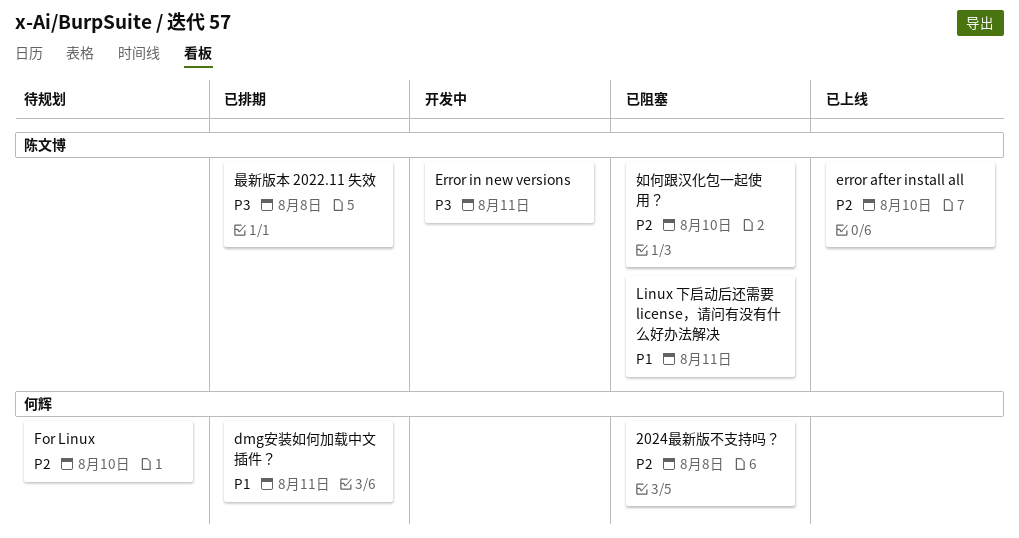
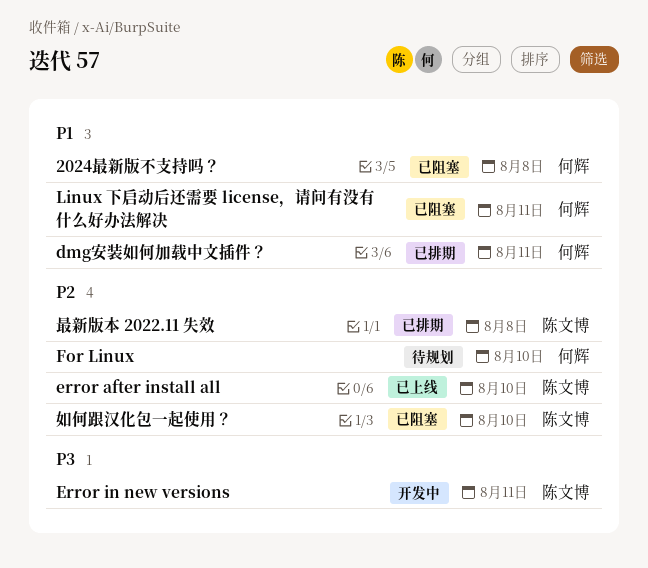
2024最新版不支持吗？, priority: P2 -> P1
Linux 下启动后还需要 license，请问有没有什么好办法解决, owner: 陈文博 -> 何辉
最新版本 2022.11 失效, priority: P3 -> P2

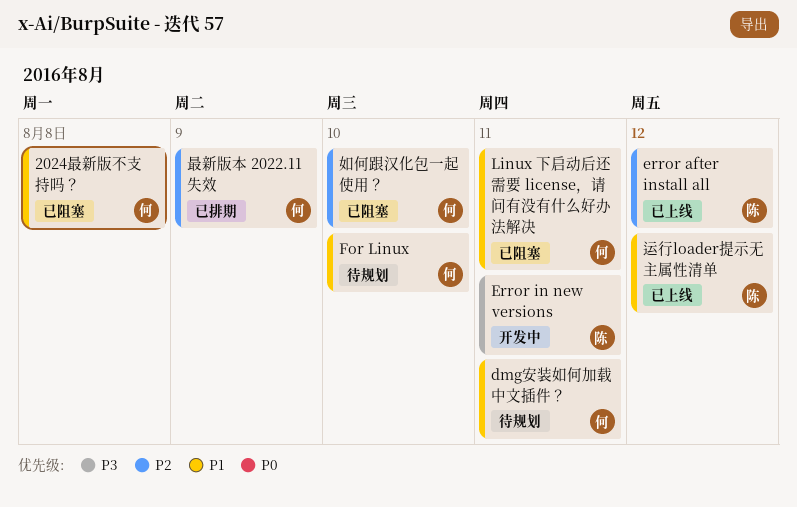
dmg安装如何加载中文插件？, status: 已排期 -> 待规划
error after install all, due: Aug 10 -> Aug 12
For Linux, priority: P2 -> P1
如何跟汉化包一起使用？, owner: 陈文博 -> 何辉
最新版本 2022.11 失效, owner: 陈文博 -> 何辉
最新版本 2022.11 失效, due: Aug 8 -> Aug 9
运行loader提示无主属性清单: none -> present

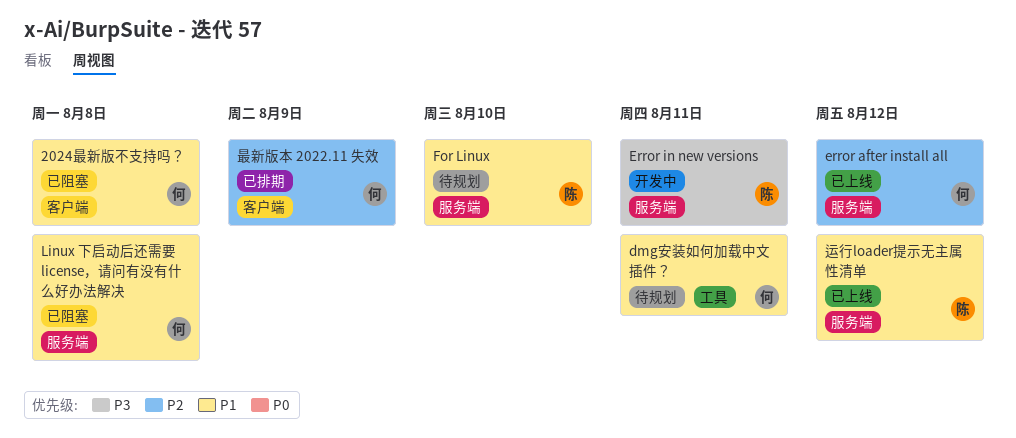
error after install all, owner: 陈 -> 何
For Linux, owner: 何 -> 陈
Linux 下启动后还需要 license，请问有没有什么好办法解决, due: Aug 11 -> Aug 8
如何跟汉化包一起使用？: present -> none

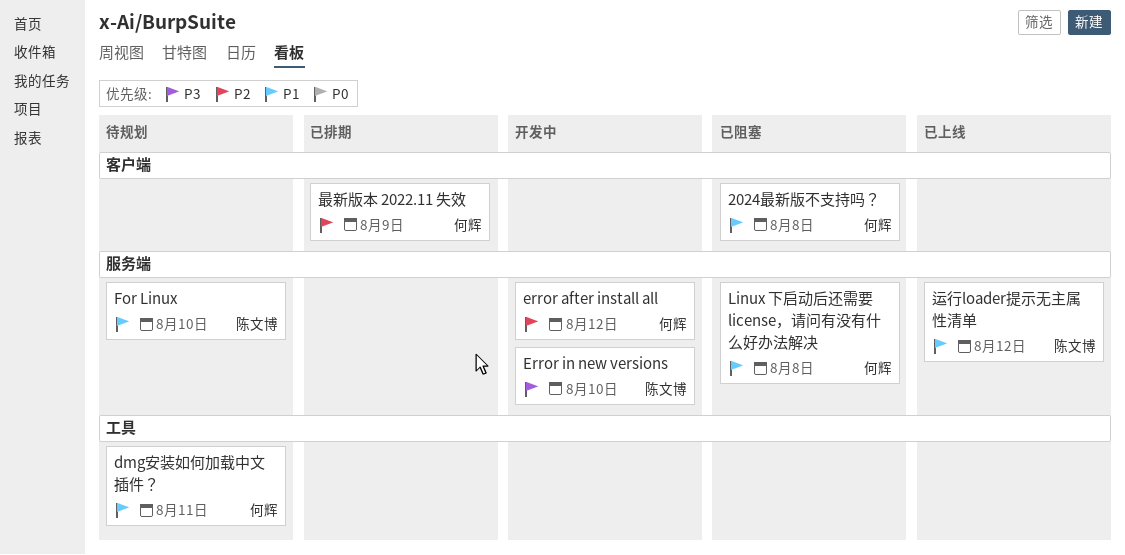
error after install all, status: 已上线 -> 开发中
Error in new versions, due: Aug 11 -> Aug 10

